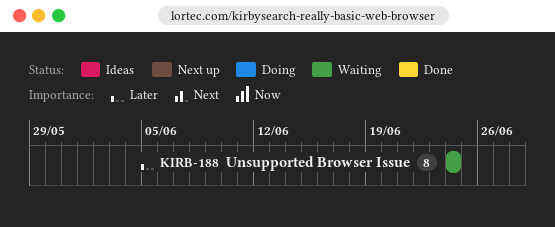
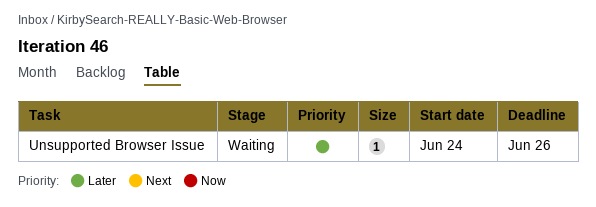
Unsupported Browser Issue, estimate: 8 -> 1
Unsupported Browser Issue, due: Jun 24 -> Jun 26

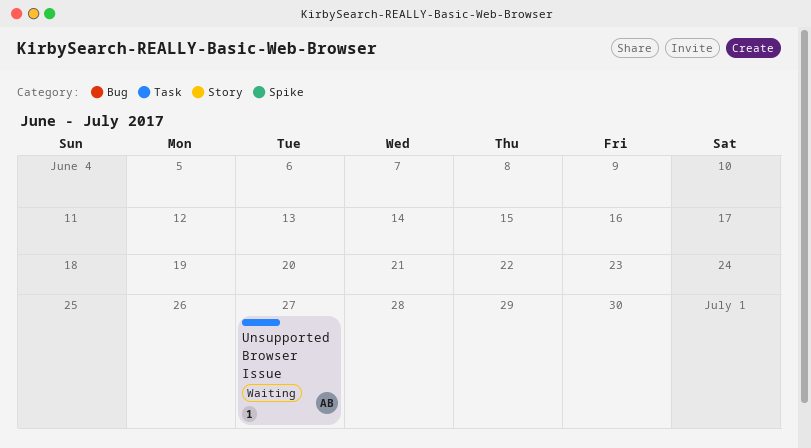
Unsupported Browser Issue, due: Jun 26 -> Jun 27

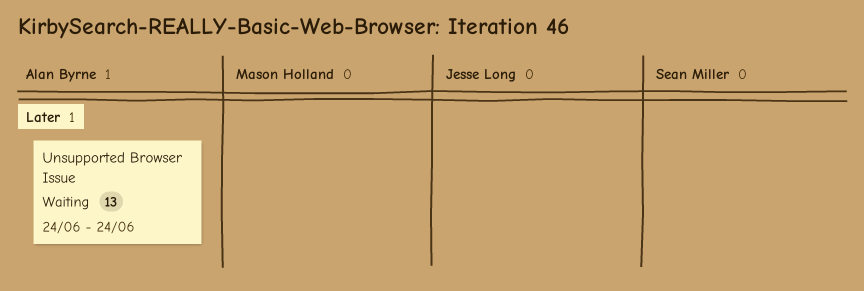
Unsupported Browser Issue, estimate: 1 -> 13
Unsupported Browser Issue, due: Jun 27 -> Jun 24

